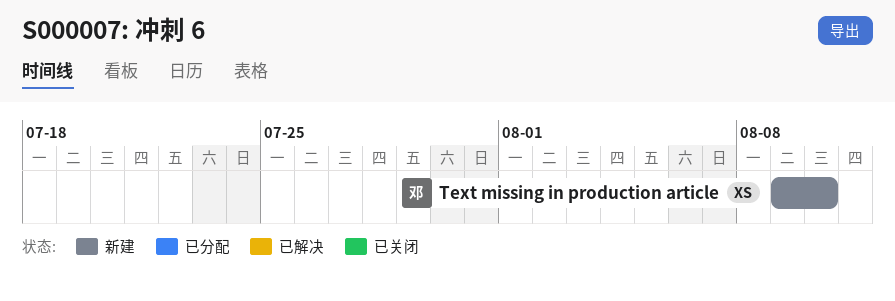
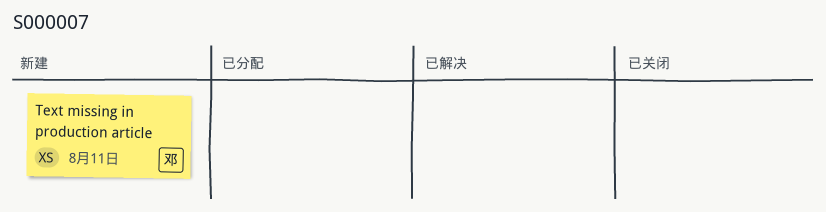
Text missing in production article, due: Aug 10 -> Aug 11

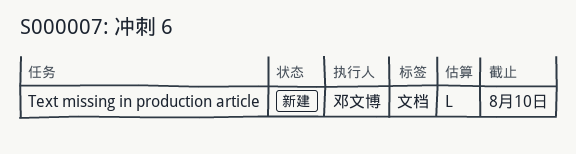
Text missing in production article, estimate: XS -> L
Text missing in production article, due: Aug 11 -> Aug 10

